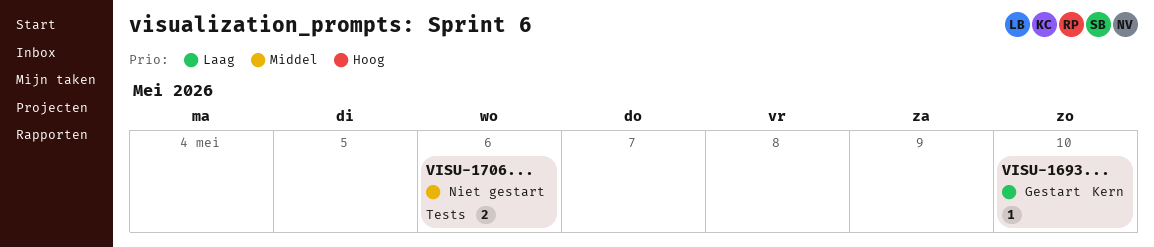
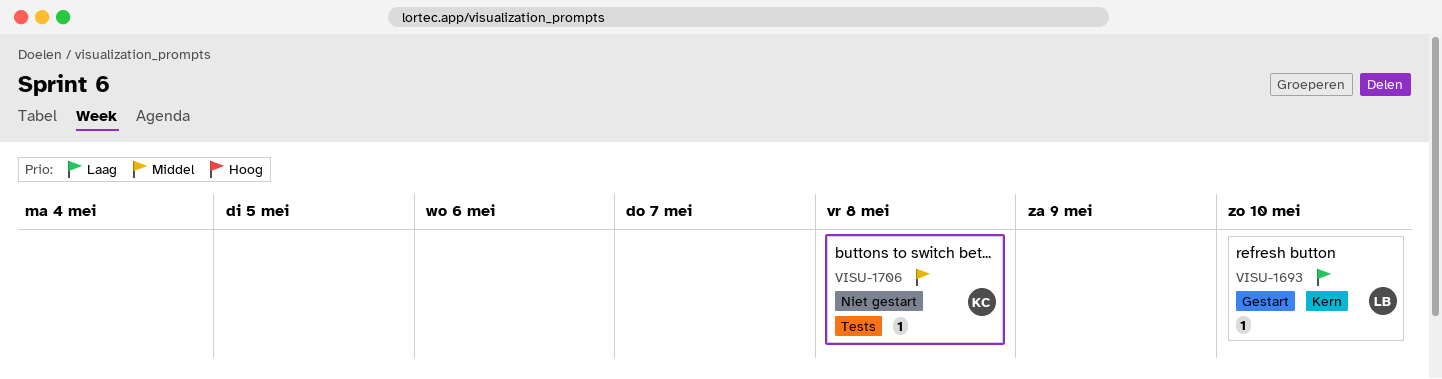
VISU-1706, estimate: 2 -> 1
VISU-1706, due: May 6 -> May 8

